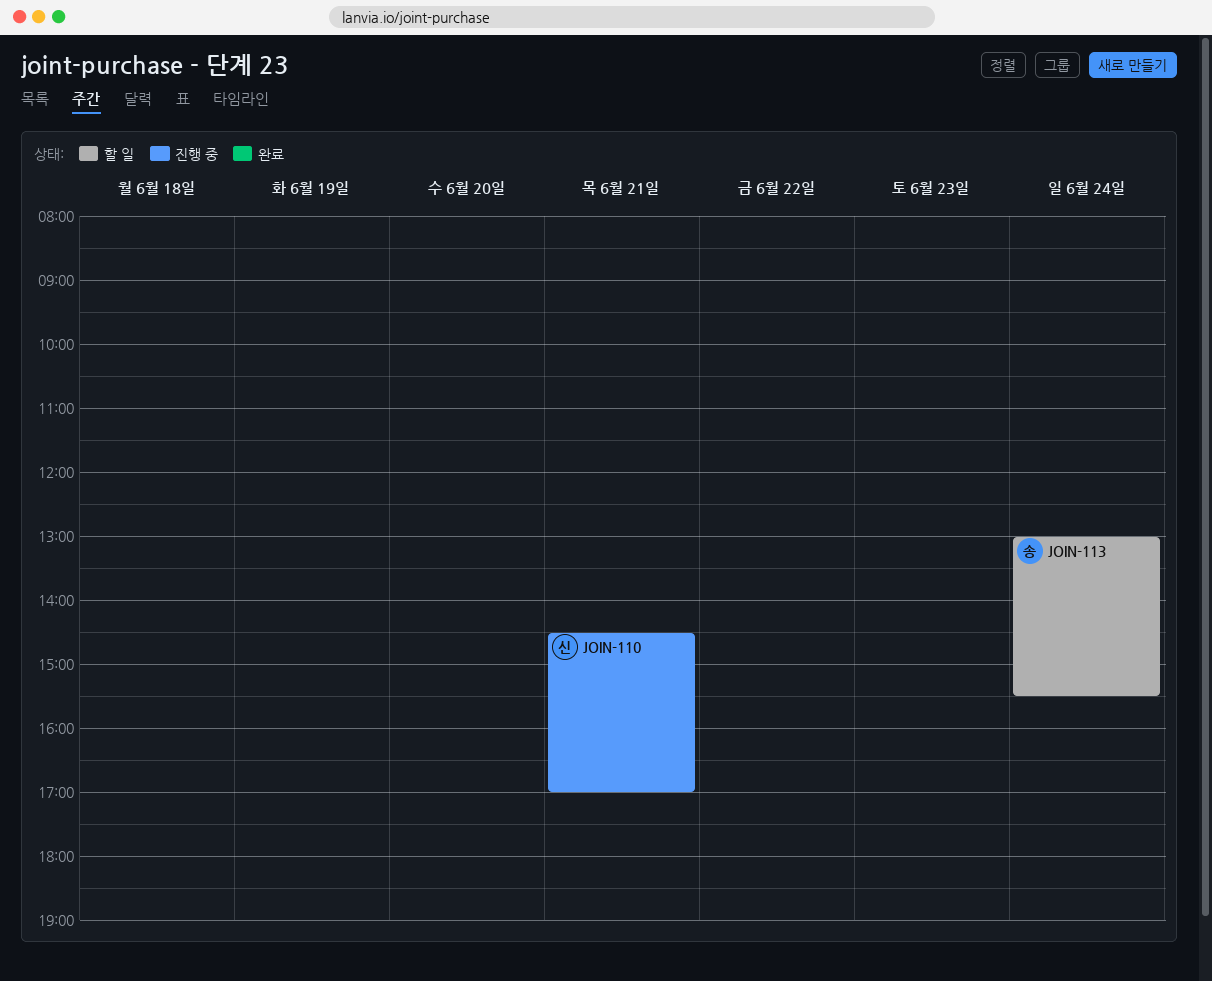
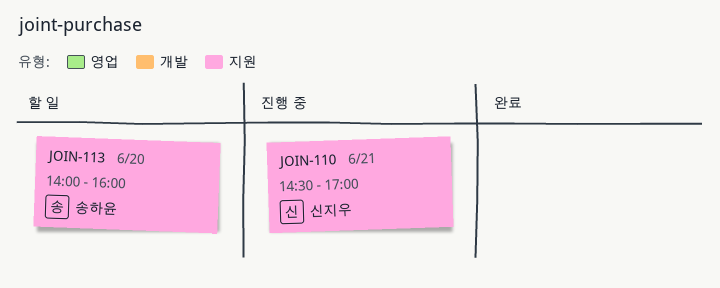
JOIN-113, day: Jun 24 -> Jun 20
JOIN-113, begins: 13:00 -> 14:00
JOIN-113, ends: 15:30 -> 16:00

